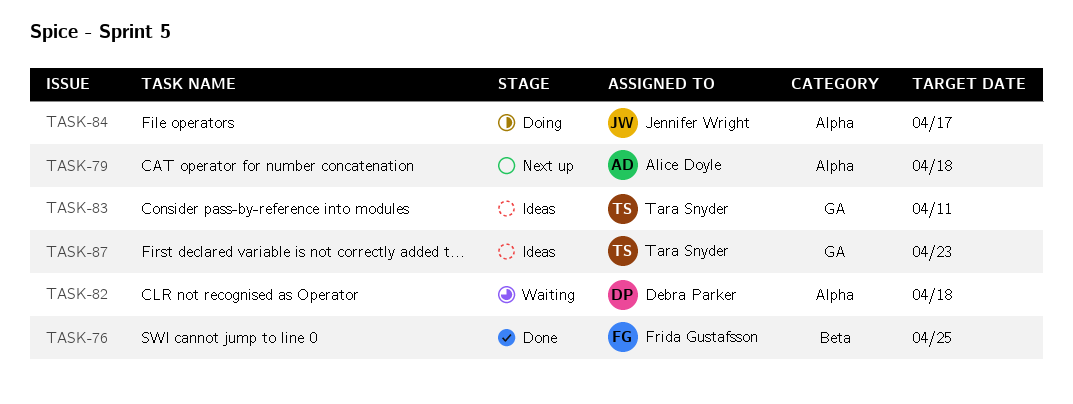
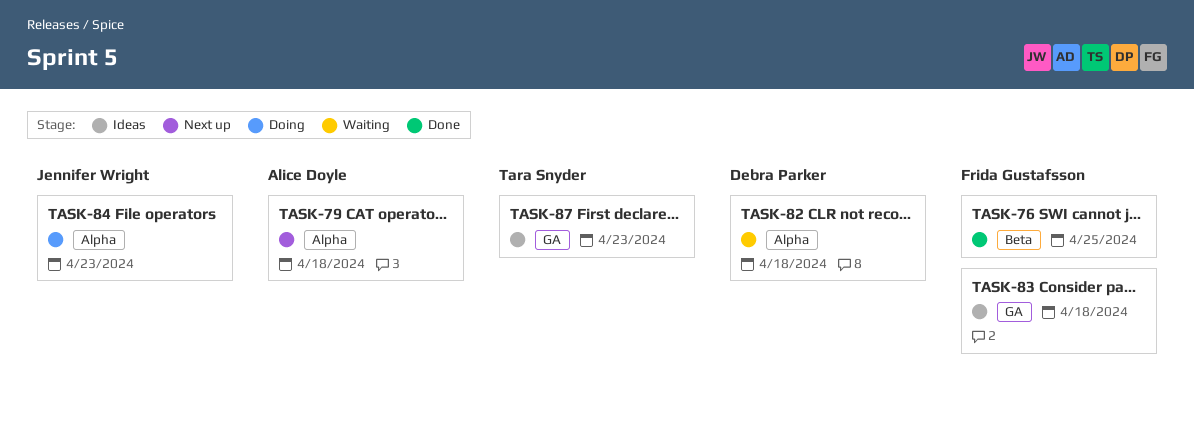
TASK-83, owner: Tara Snyder -> Frida Gustafsson
TASK-83, due: Apr 11 -> Apr 18
TASK-84, due: Apr 17 -> Apr 23

